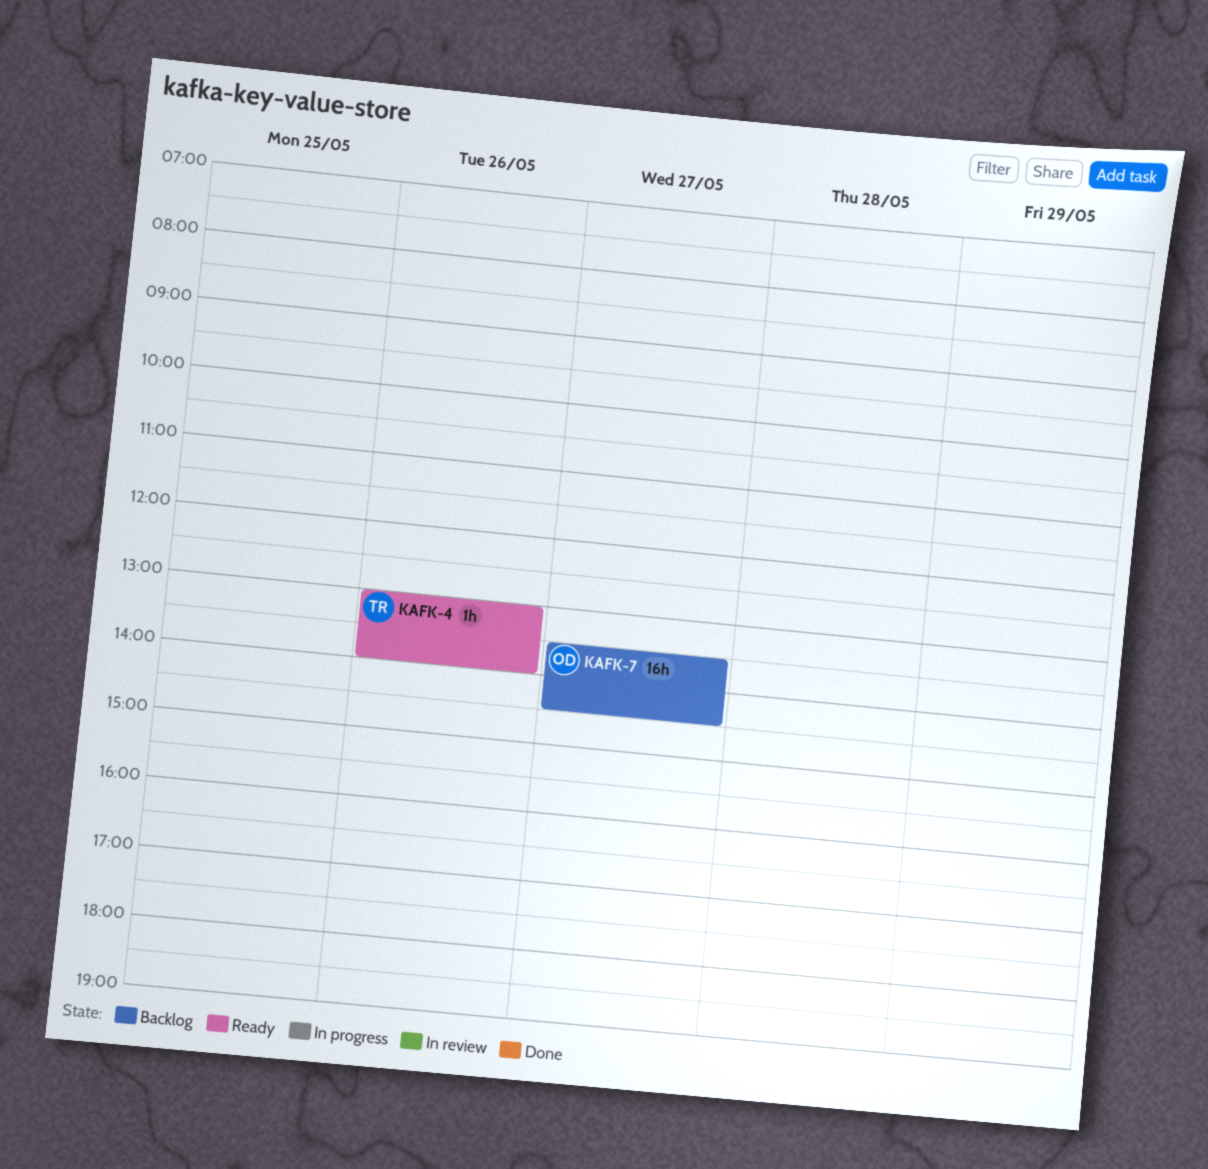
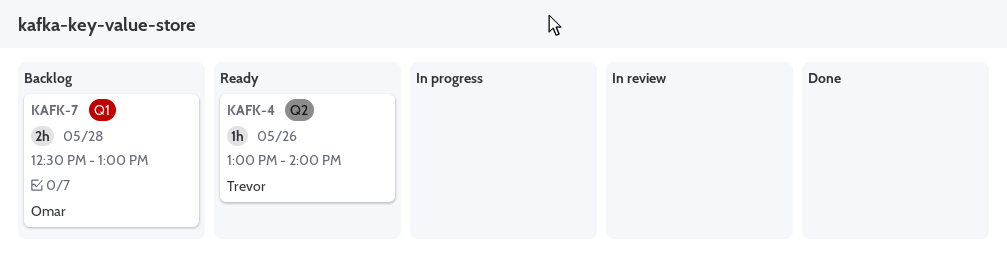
KAFK-7, estimate: 16h -> 2h
KAFK-7, day: May 27 -> May 28
KAFK-7, begins: 13:30 -> 12:30
KAFK-7, ends: 14:30 -> 13:00

